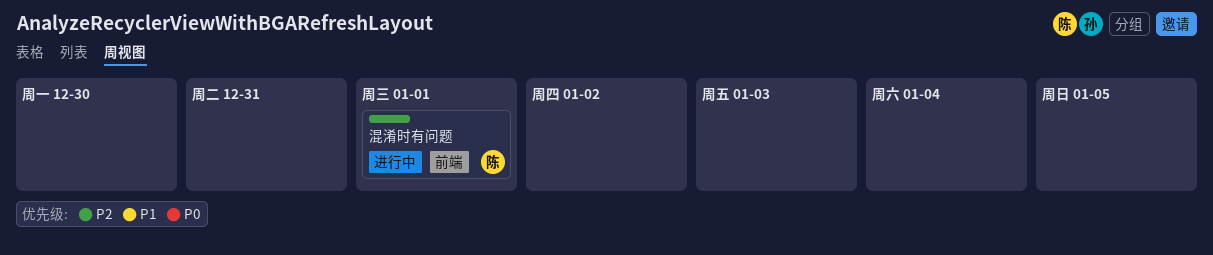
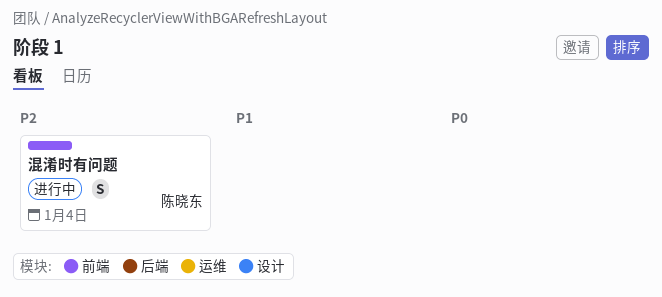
混淆时有问题, due: Jan 1 -> Jan 4

